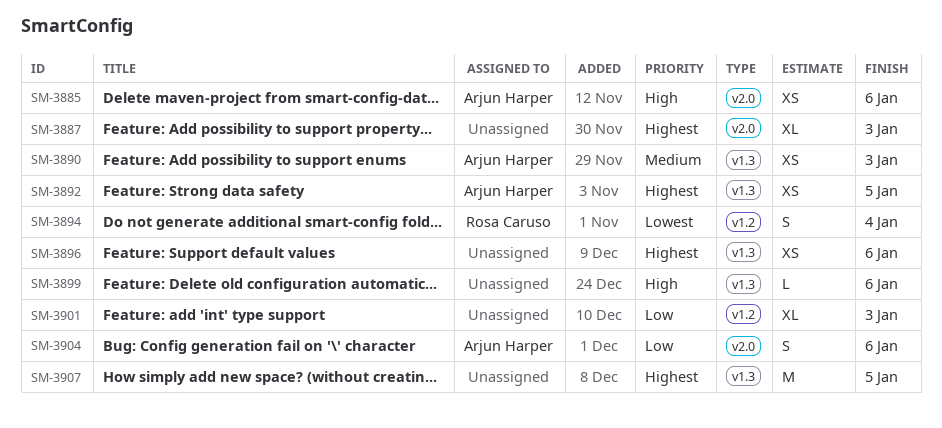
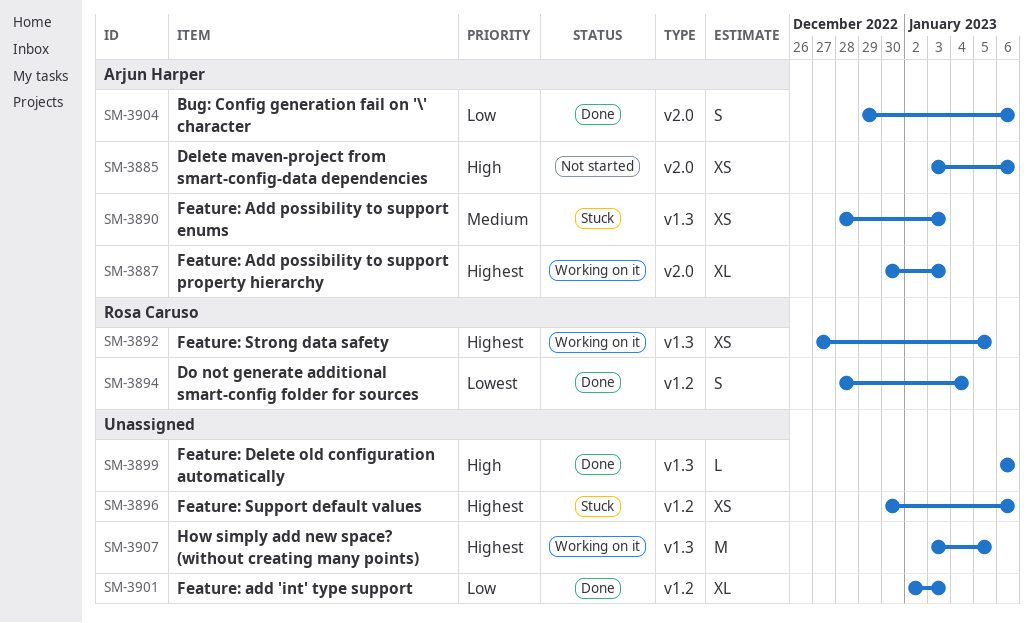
SM-3887, owner: none -> Arjun Harper
SM-3892, owner: Arjun Harper -> Rosa Caruso
SM-3896, label: v1.3 -> v1.2

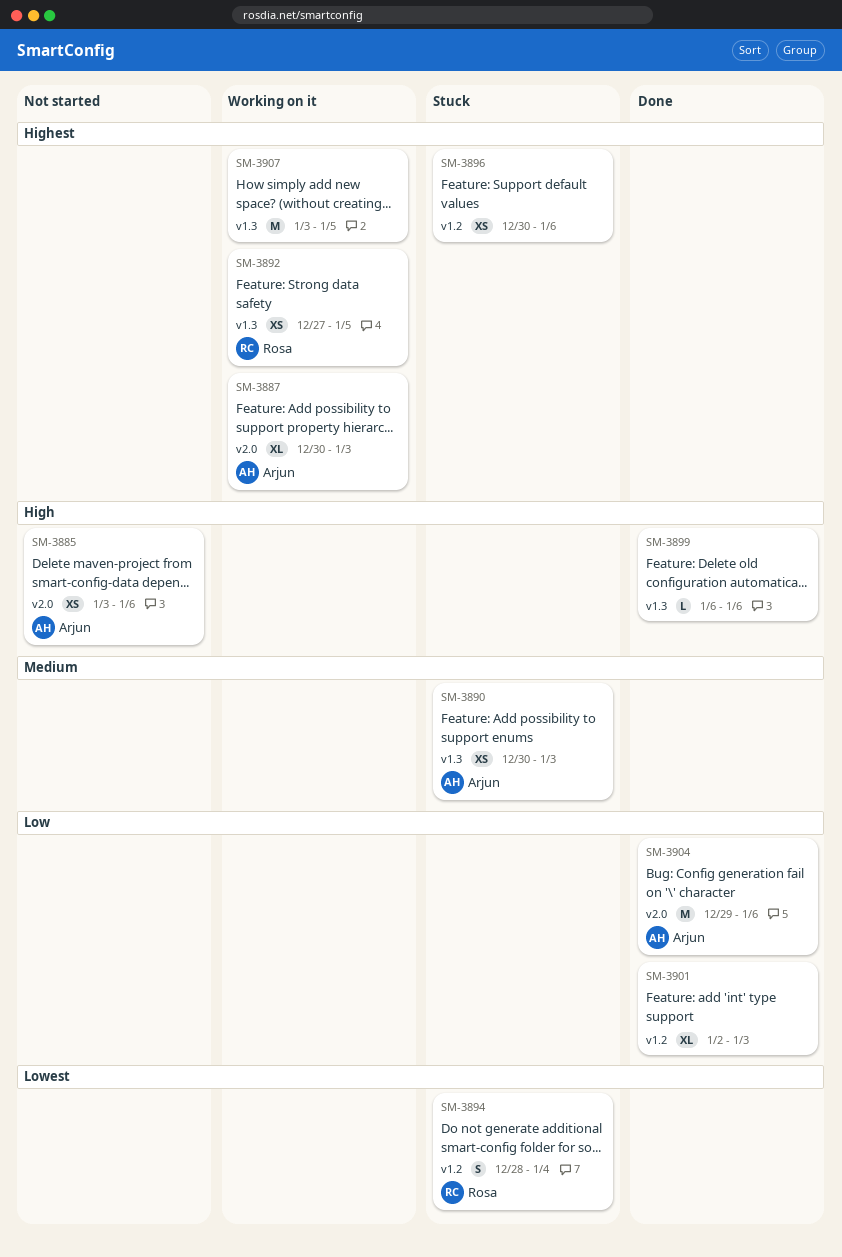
SM-3890, start: Dec 28 -> Dec 30
SM-3894, status: Done -> Stuck
SM-3904, estimate: S -> M

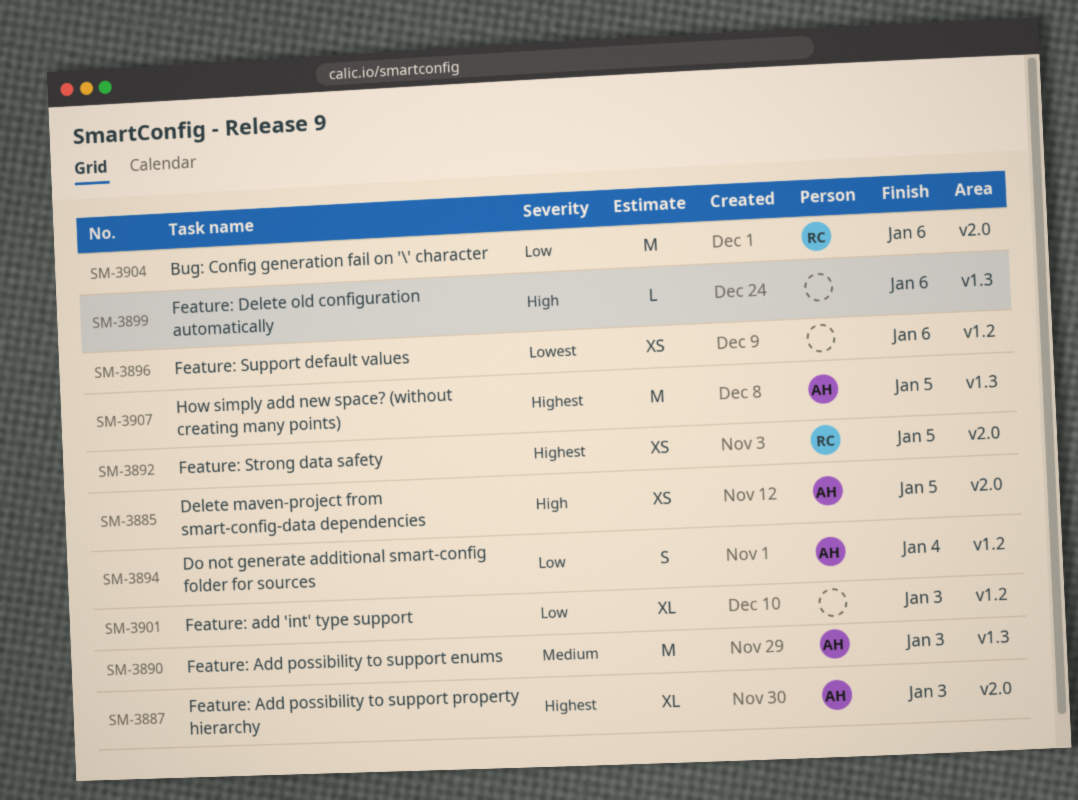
SM-3885, due: Jan 6 -> Jan 5
SM-3890, estimate: XS -> M
SM-3892, label: v1.3 -> v2.0
SM-3894, owner: Rosa -> Arjun
SM-3894, priority: Lowest -> Low
SM-3896, priority: Highest -> Lowest
SM-3904, owner: Arjun -> Rosa
SM-3907, owner: none -> Arjun

